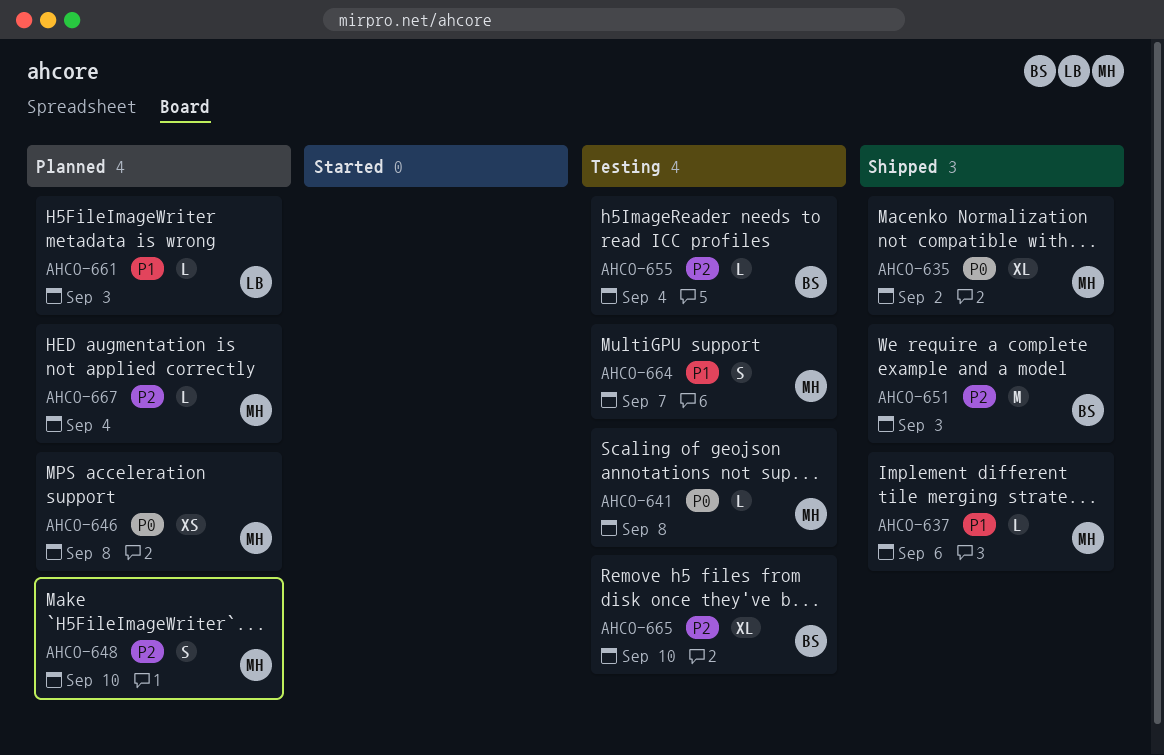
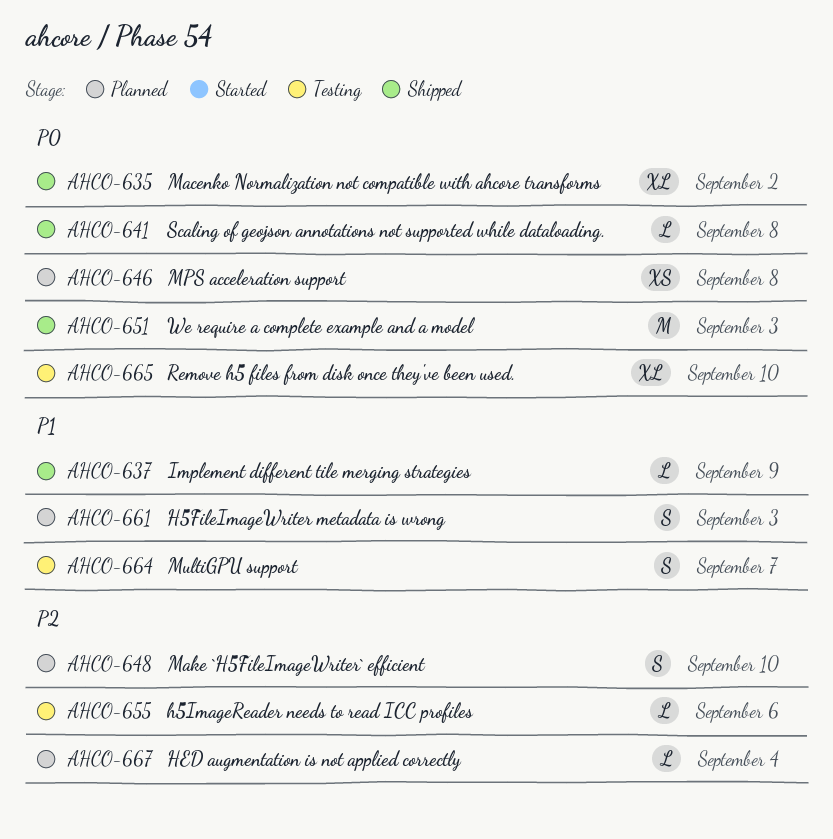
AHCO-637, due: Sep 6 -> Sep 9
AHCO-641, status: Testing -> Shipped
AHCO-651, priority: P2 -> P0
AHCO-655, due: Sep 4 -> Sep 6
AHCO-661, estimate: L -> S
AHCO-665, priority: P2 -> P0

